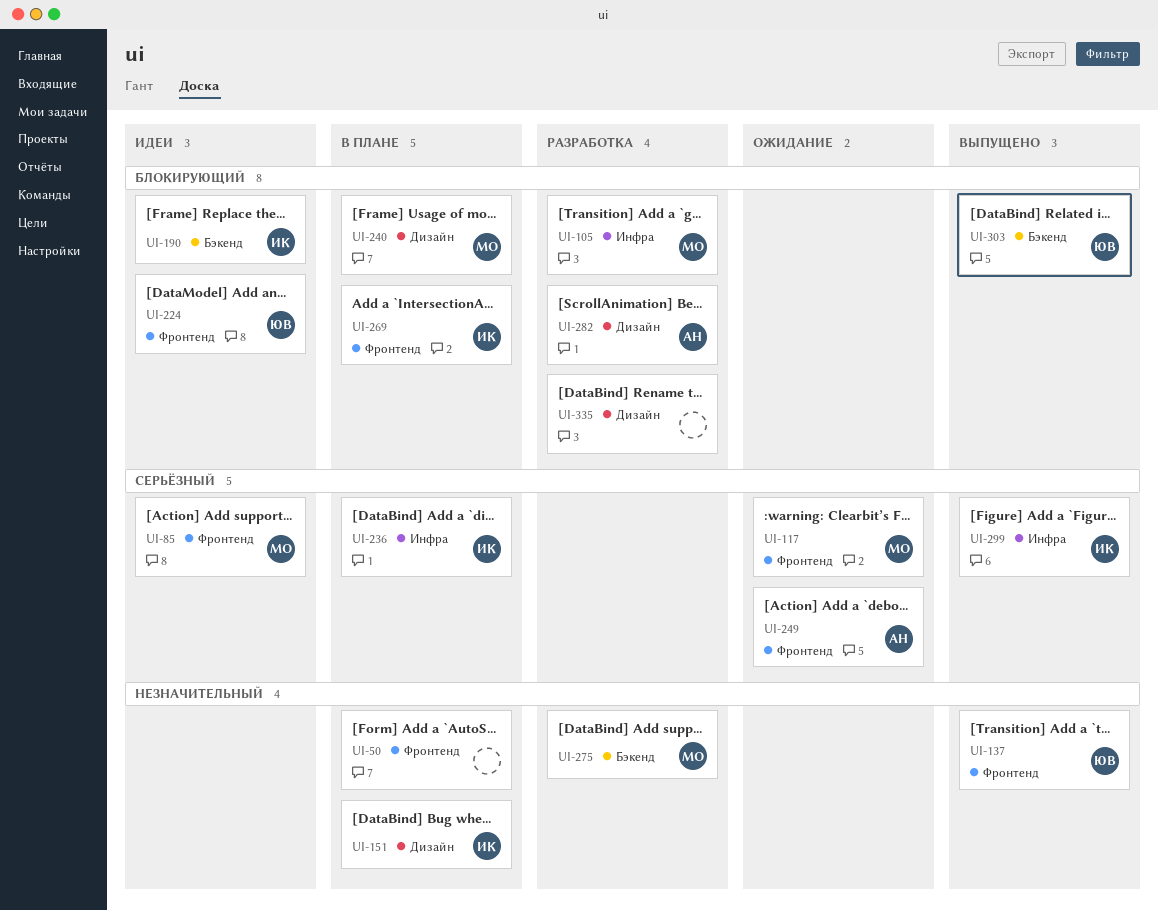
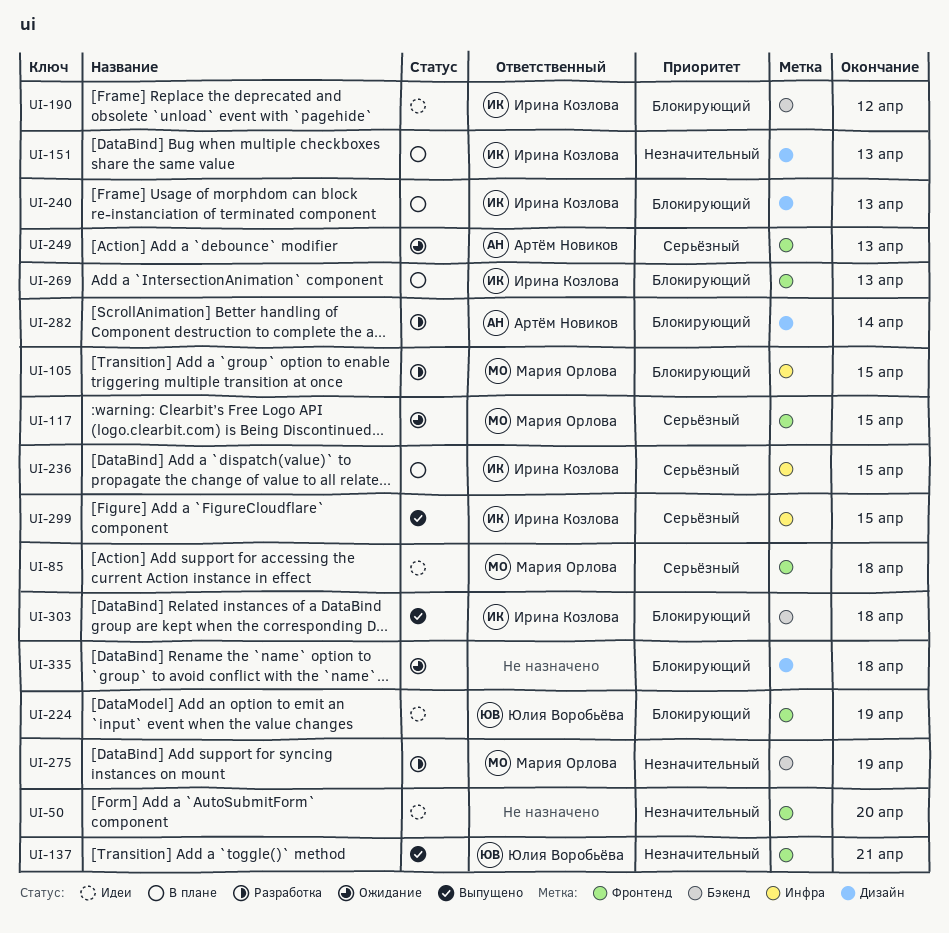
UI-50, status: В плане -> Идеи
UI-240, owner: Мария Орлова -> Ирина Козлова
UI-303, owner: Юлия Воробьёва -> Ирина Козлова
UI-335, status: Разработка -> Ожидание

